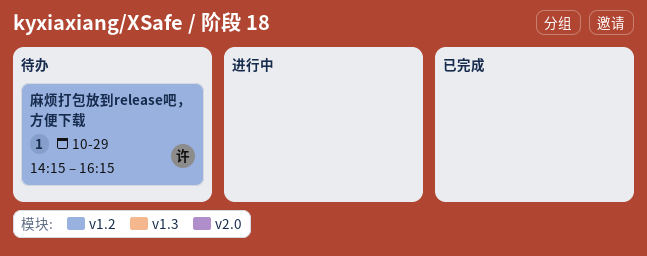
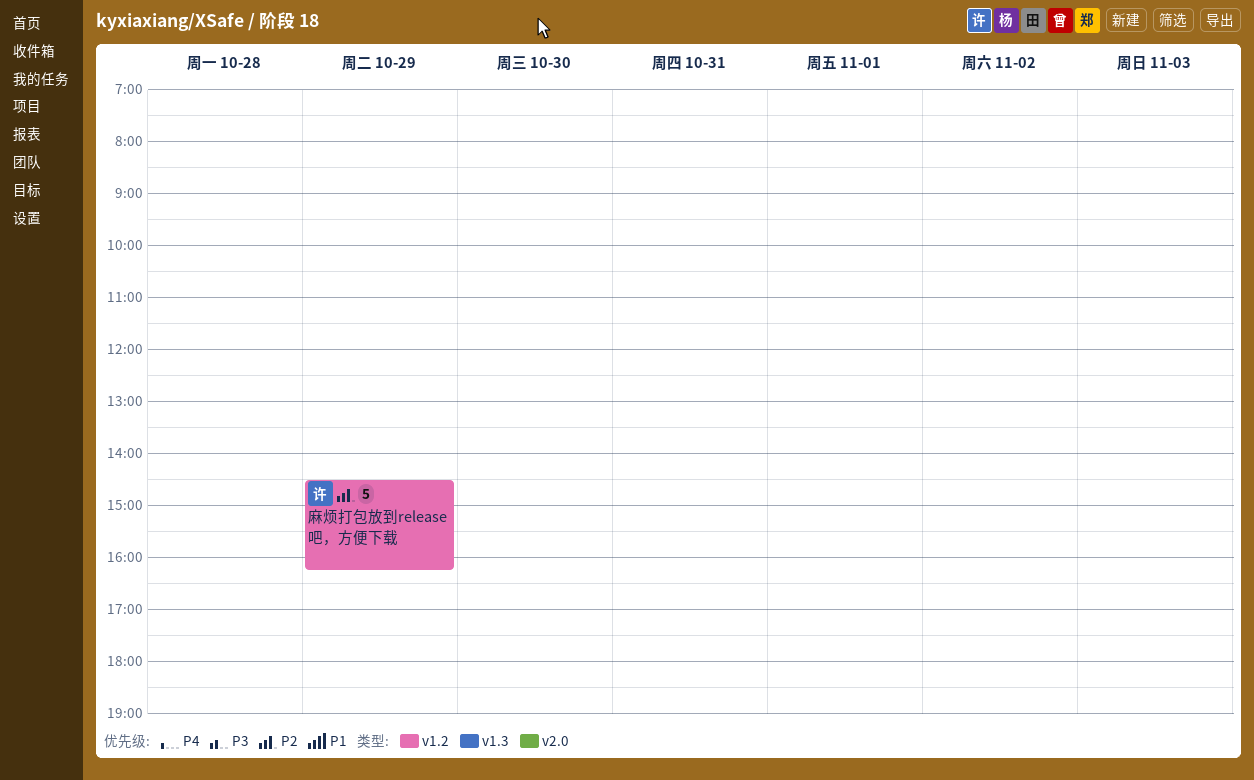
麻烦打包放到release吧，方便下载, estimate: 1 -> 5
麻烦打包放到release吧，方便下载, begins: 14:15 -> 14:30

